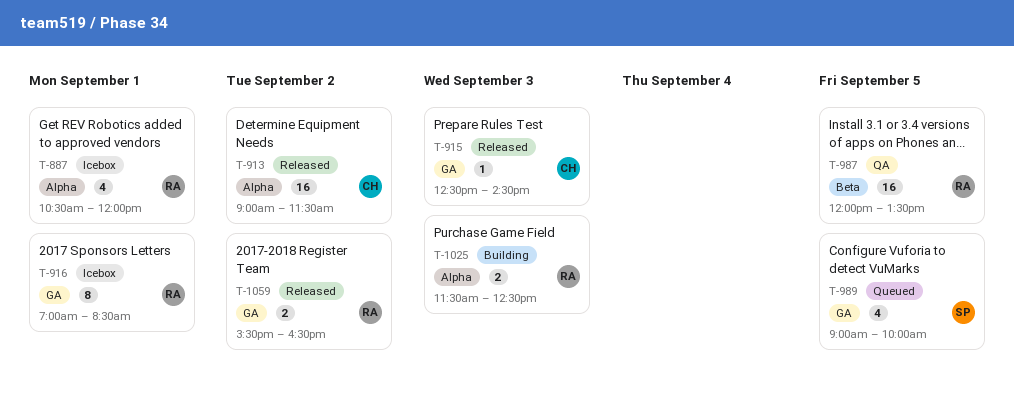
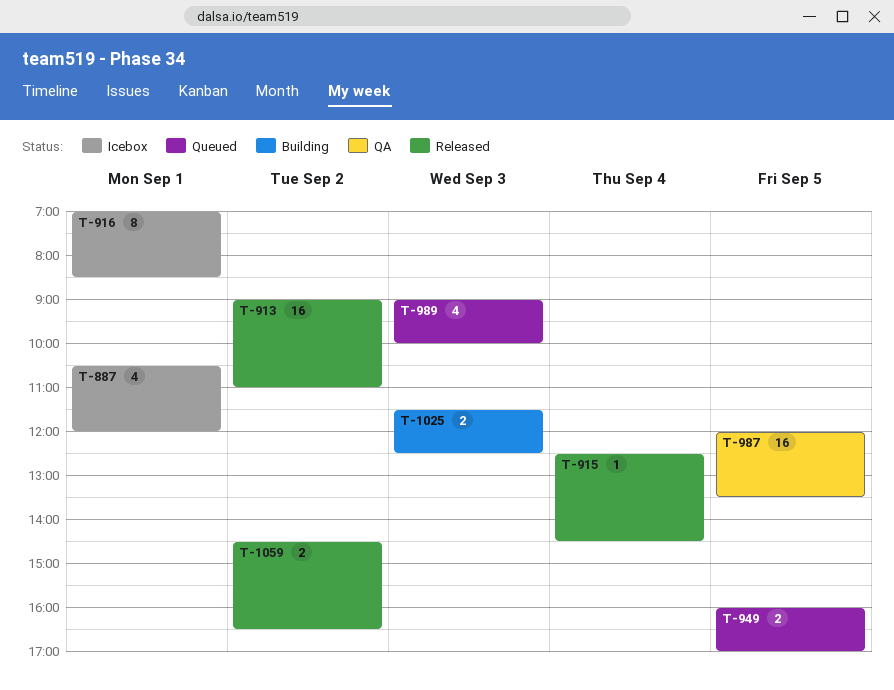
T-913, ends: 11:30 -> 11:00
T-915, day: Sep 3 -> Sep 4
T-949: none -> present
T-989, day: Sep 5 -> Sep 3
T-1059, begins: 15:30 -> 14:30

